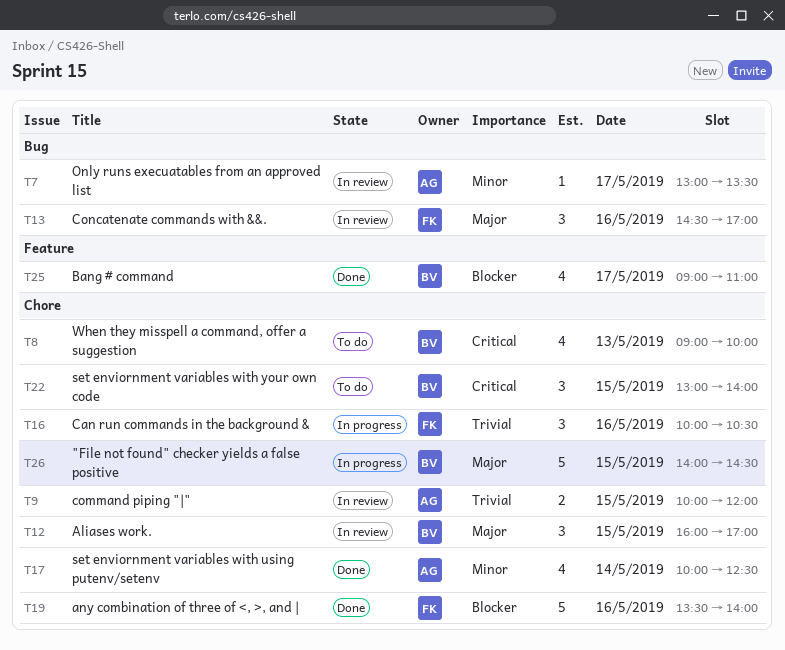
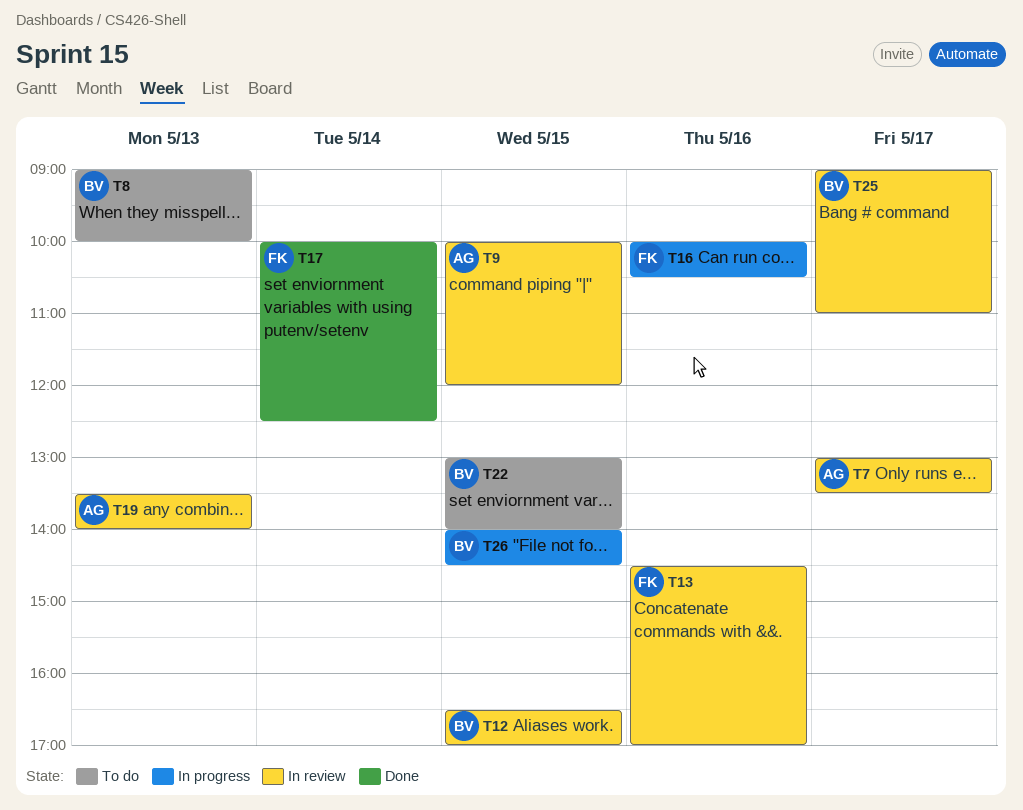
T12, begins: 16:00 -> 16:30
T17, owner: AG -> FK
T19, status: Done -> In review
T19, owner: FK -> AG
T19, day: May 16 -> May 13
T25, status: Done -> In review

